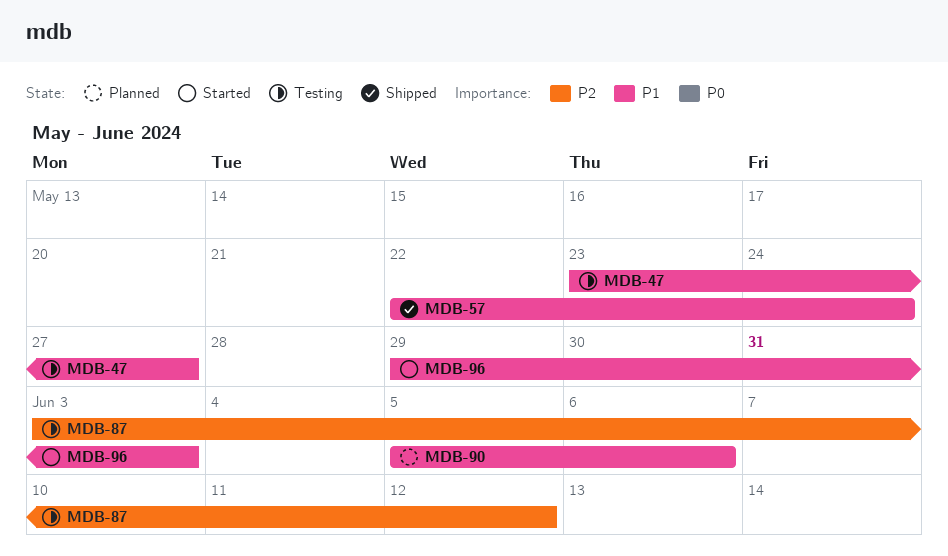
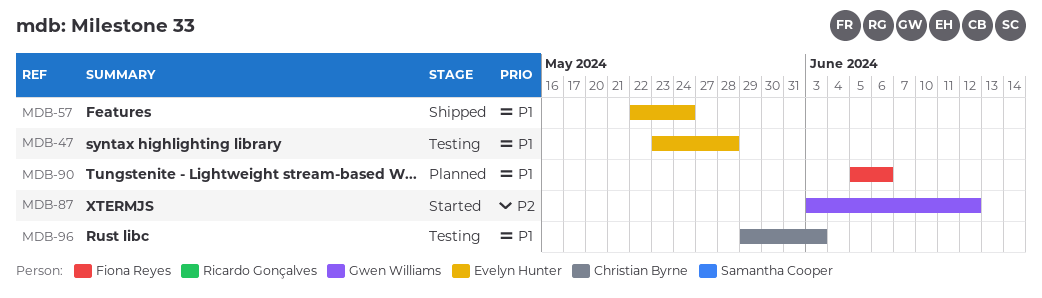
MDB-47, due: May 27 -> May 28
MDB-87, status: Testing -> Started
MDB-96, status: Started -> Testing

